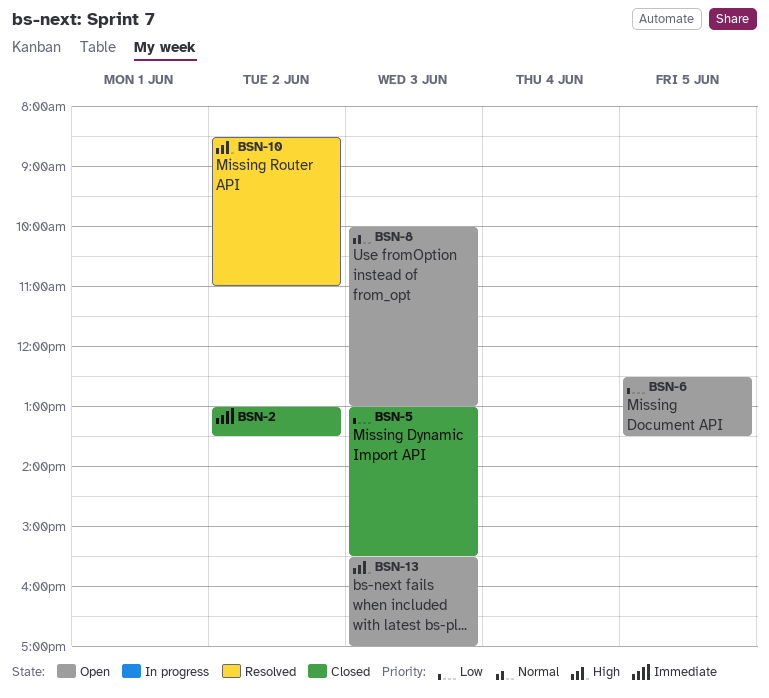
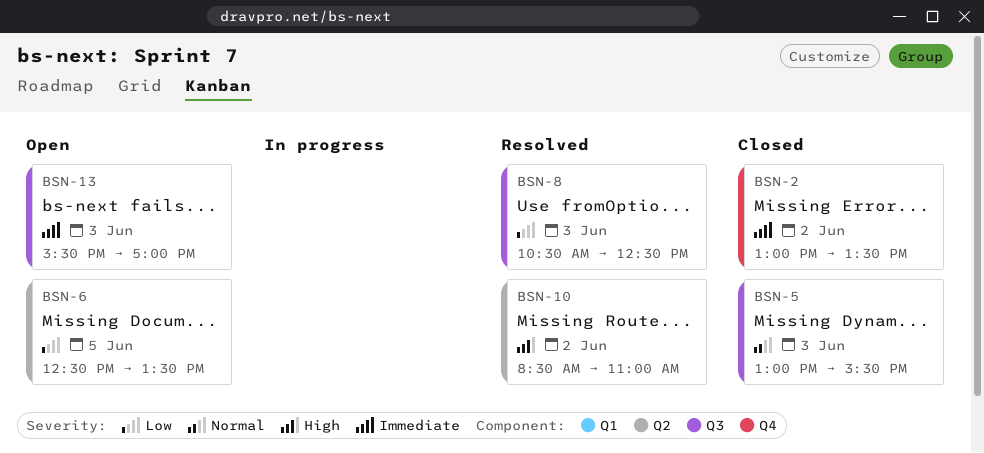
BSN-5, priority: Low -> Normal
BSN-8, status: Open -> Resolved
BSN-8, priority: Normal -> Low
BSN-8, begins: 10:00 -> 10:30
BSN-8, ends: 13:00 -> 12:30
BSN-13, priority: High -> Immediate

